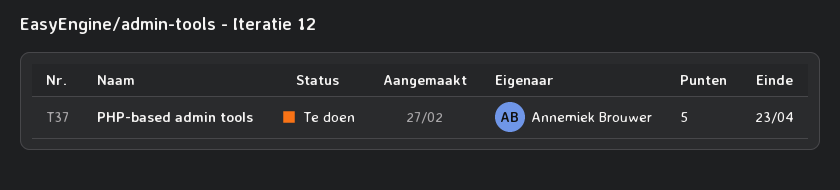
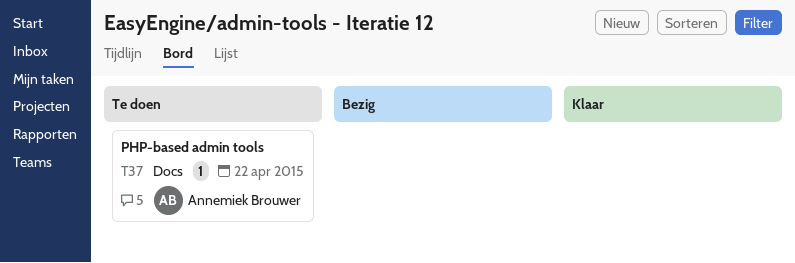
T37, estimate: 5 -> 1
T37, due: Apr 23 -> Apr 22

